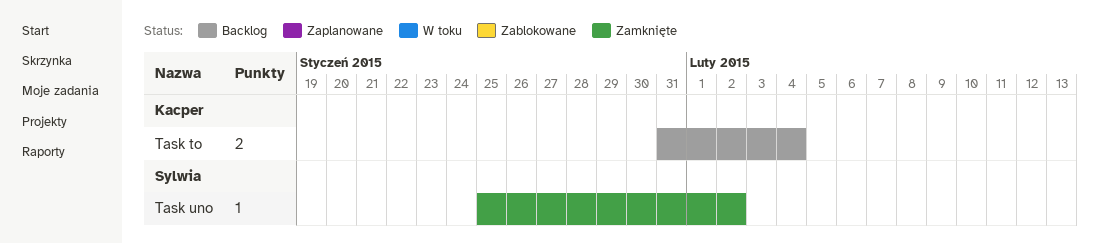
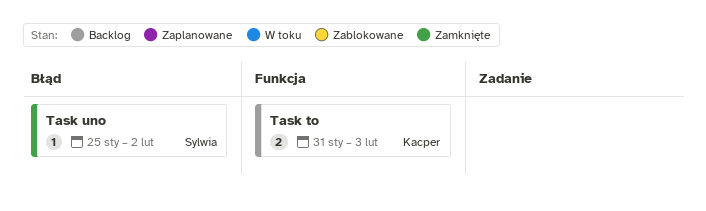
Task to, due: Feb 4 -> Feb 3

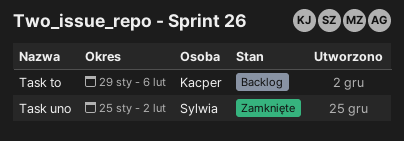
Task to, start: Jan 31 -> Jan 29
Task to, due: Feb 3 -> Feb 6

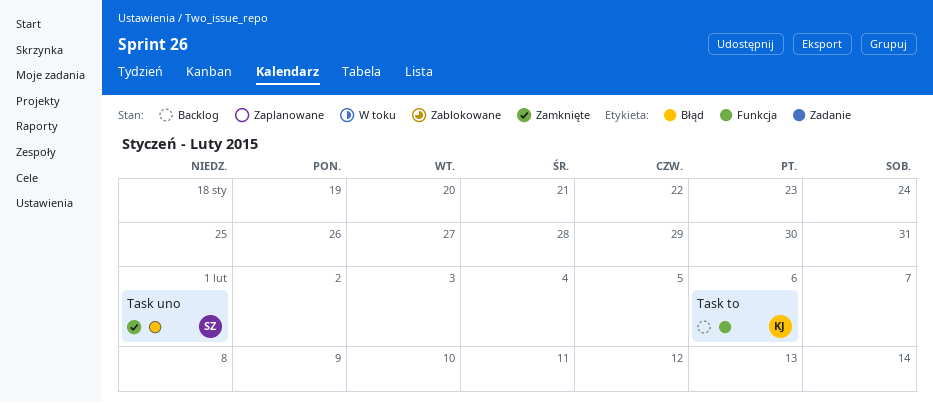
Task uno, due: Feb 2 -> Feb 1

